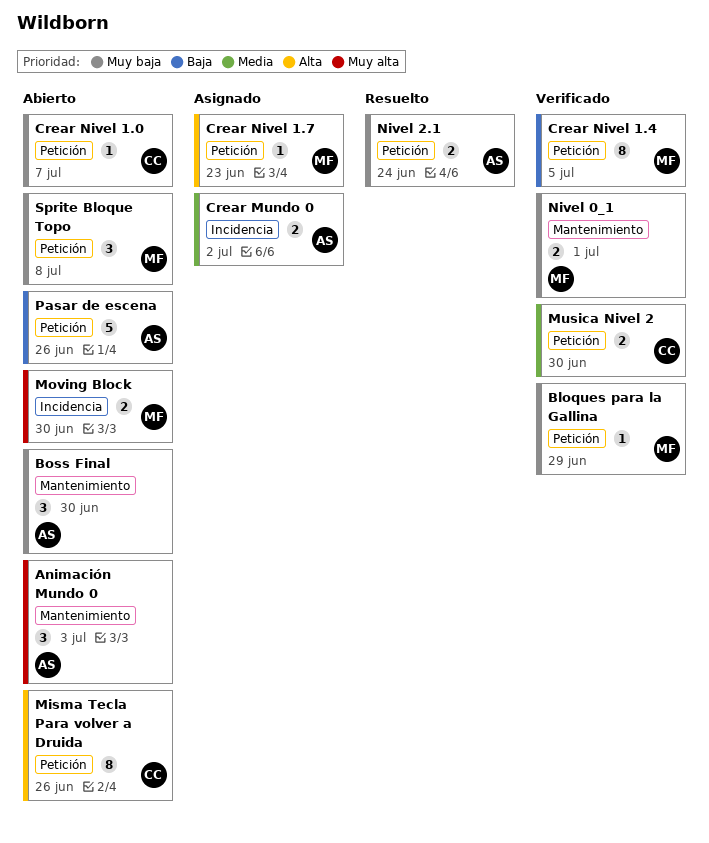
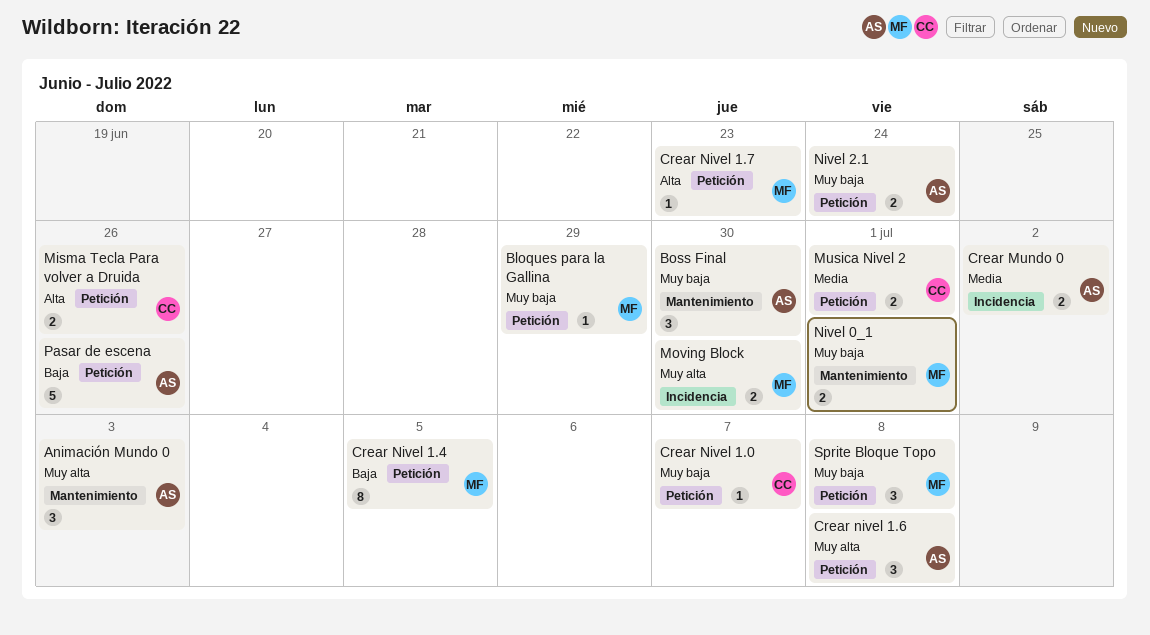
Crear nivel 1.6: none -> present
Misma Tecla Para volver a Druida, estimate: 8 -> 2
Musica Nivel 2, due: Jun 30 -> Jul 1

